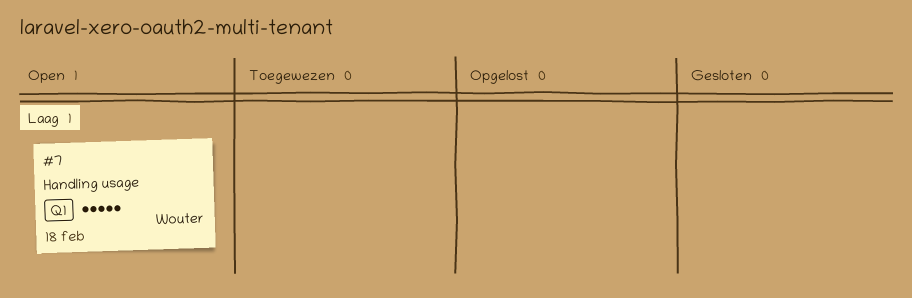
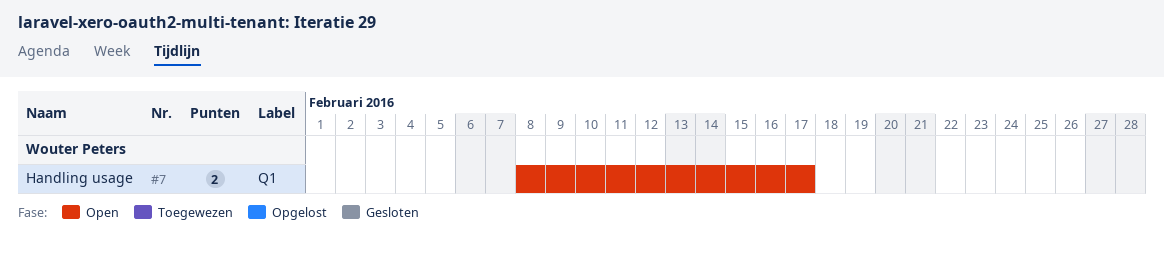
#7, estimate: 5 -> 2
#7, due: Feb 18 -> Feb 17

